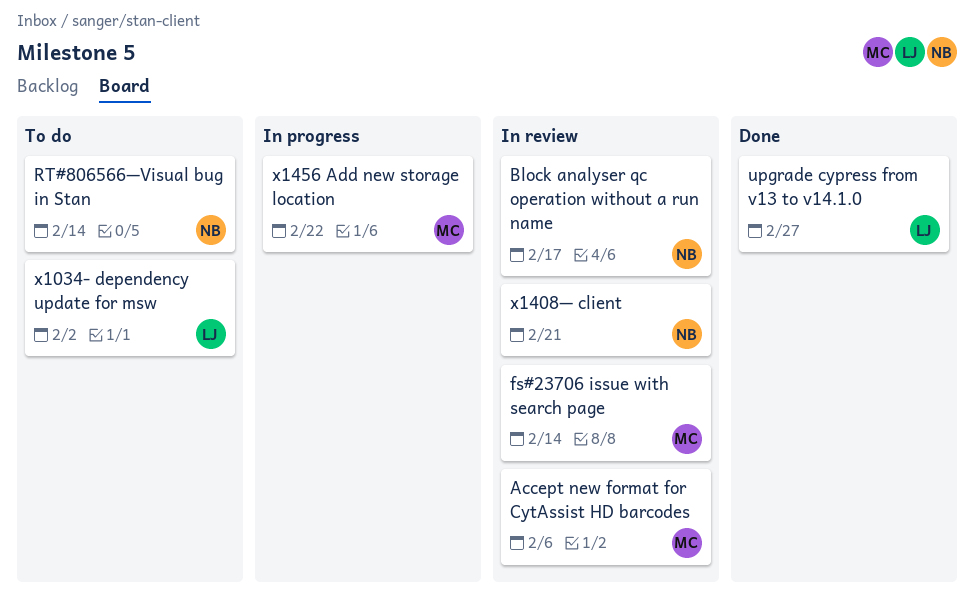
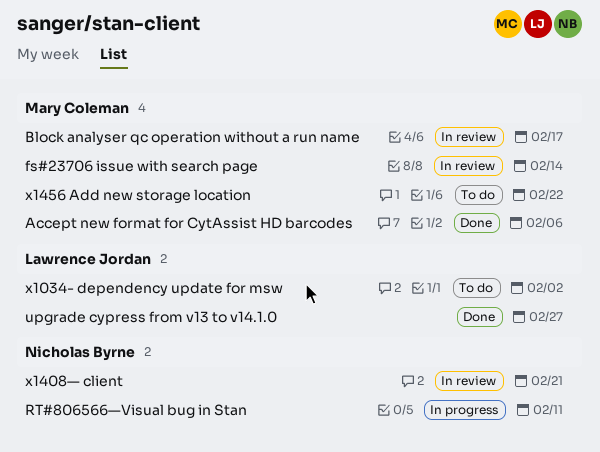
Accept new format for CytAssist HD barcodes, status: In review -> Done
Block analyser qc operation without a run name, owner: Nicholas Byrne -> Mary Coleman
RT#806566—Visual bug in Stan, status: To do -> In progress
RT#806566—Visual bug in Stan, due: Feb 14 -> Feb 11
x1456 Add new storage location, status: In progress -> To do

